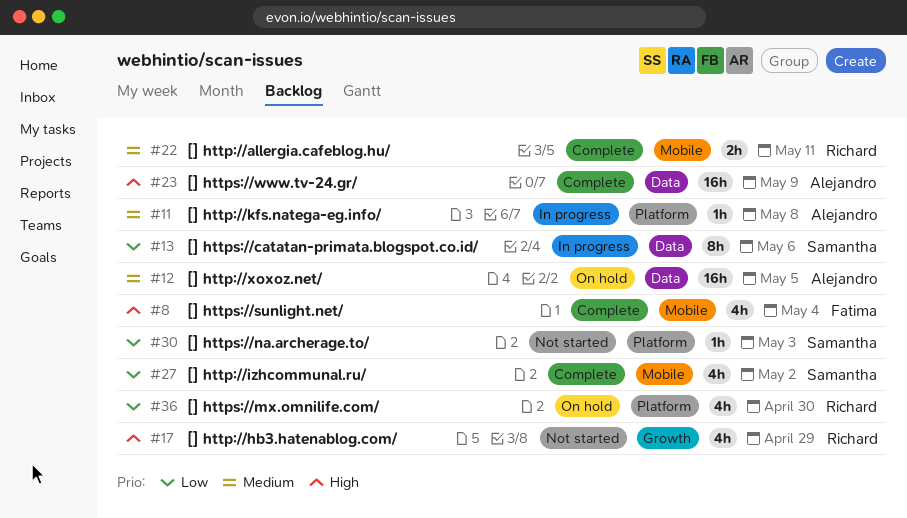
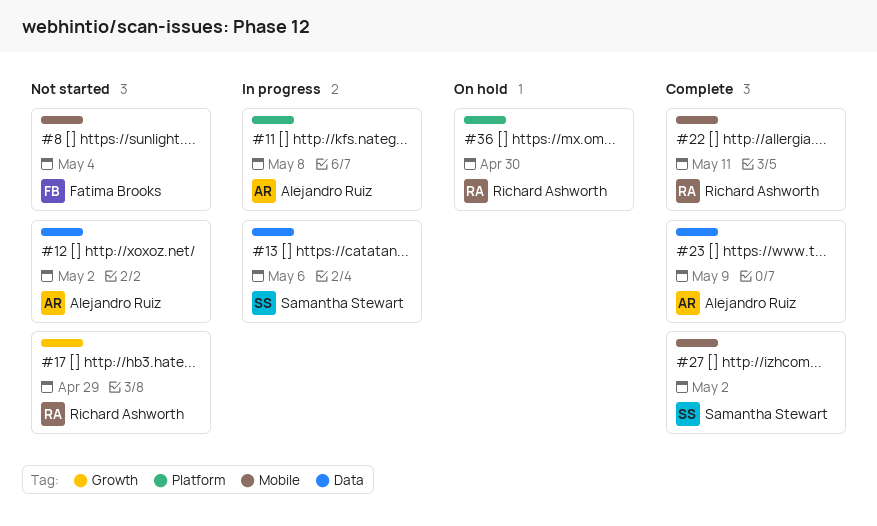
#8, status: Complete -> Not started
#12, status: On hold -> Not started
#12, due: May 5 -> May 2
#30: present -> none

